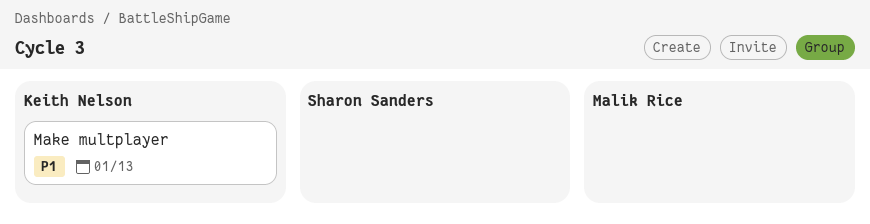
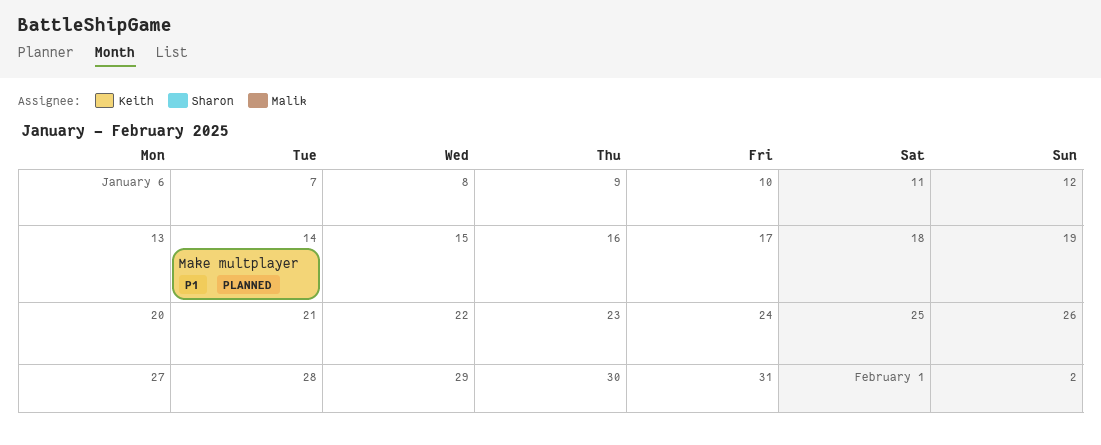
Make multplayer, due: Jan 13 -> Jan 14

